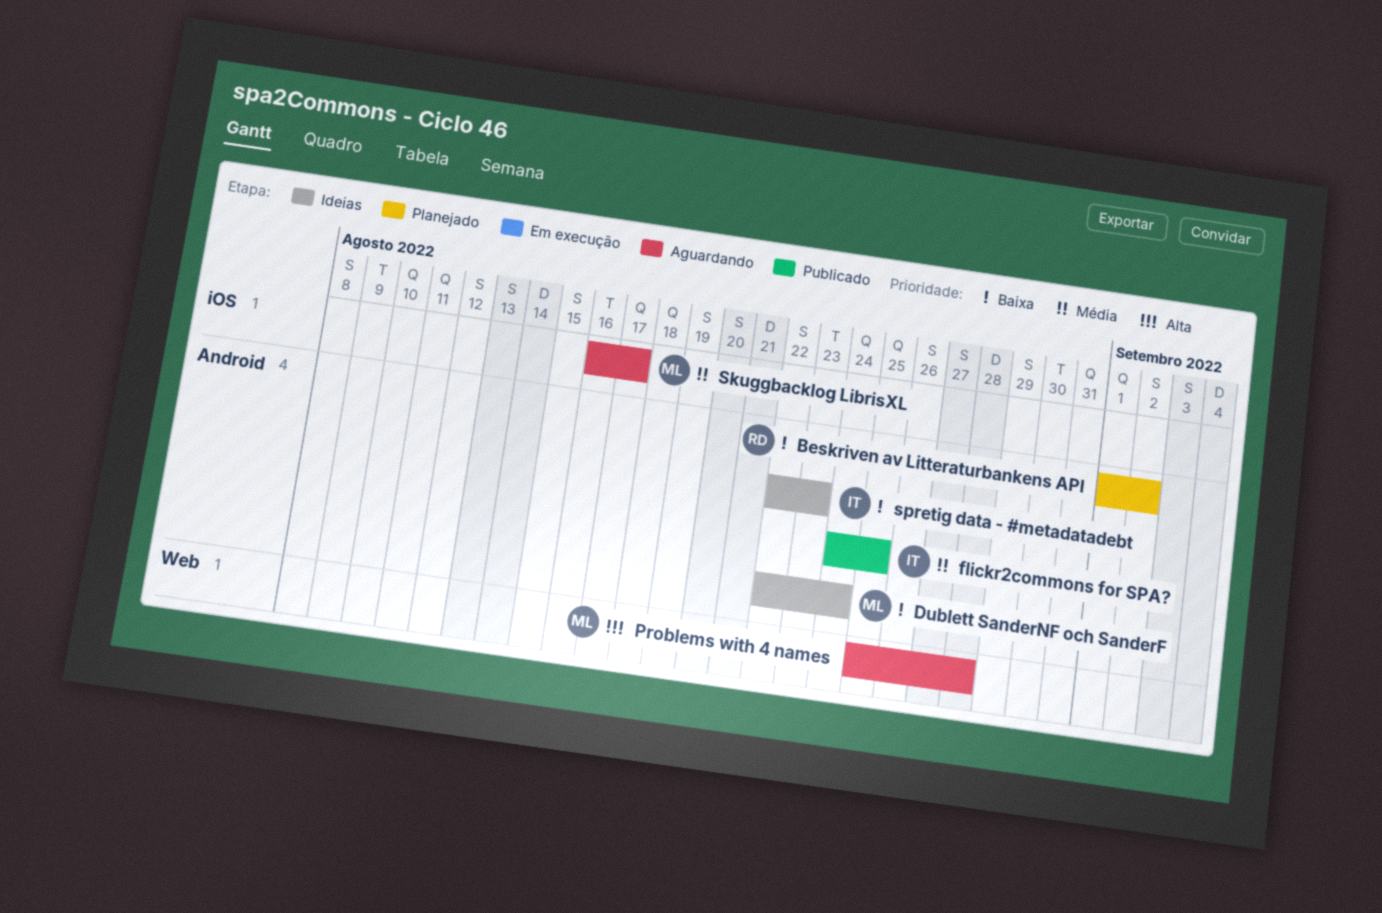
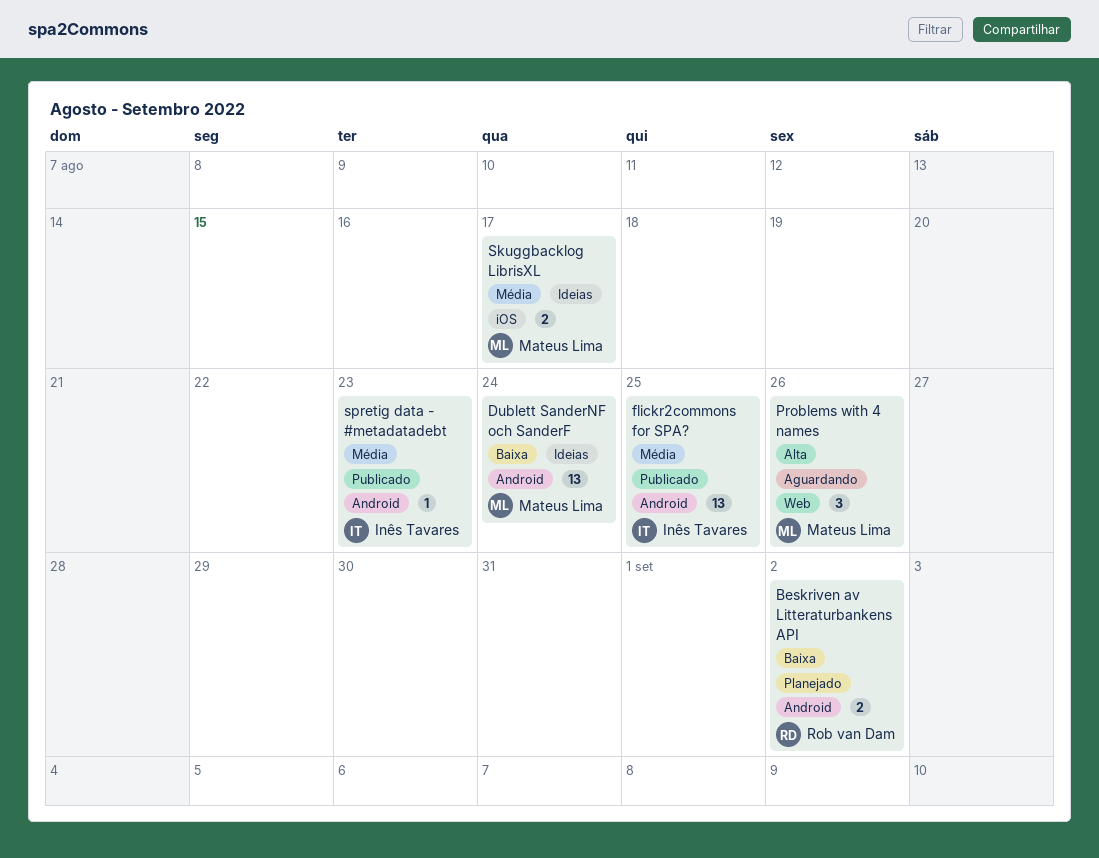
Problems with 4 names, due: Aug 28 -> Aug 26
Skuggbacklog LibrisXL, status: Aguardando -> Ideias
spretig data - #metadatadebt, status: Ideias -> Publicado
spretig data - #metadatadebt, priority: Baixa -> Média

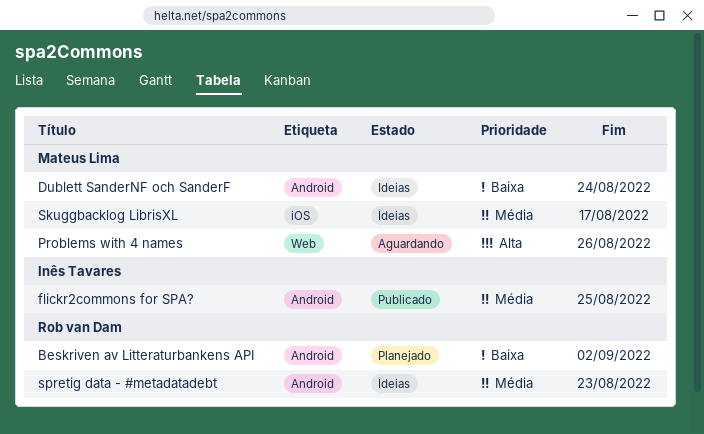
spretig data - #metadatadebt, status: Publicado -> Ideias
spretig data - #metadatadebt, owner: Inês Tavares -> Rob van Dam

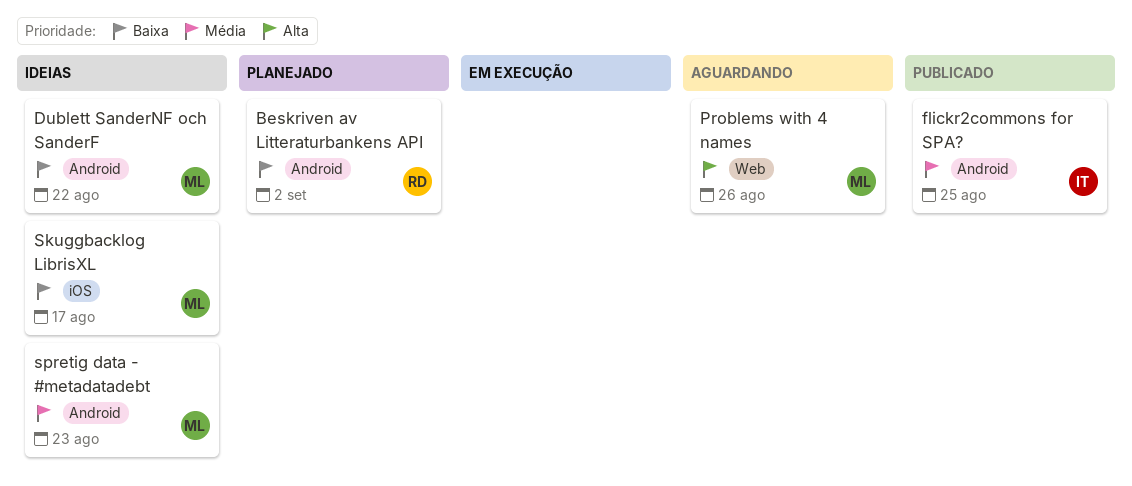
Dublett SanderNF och SanderF, due: Aug 24 -> Aug 22
Skuggbacklog LibrisXL, priority: Média -> Baixa
spretig data - #metadatadebt, owner: Rob van Dam -> Mateus Lima

